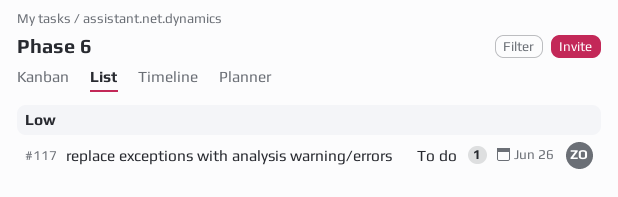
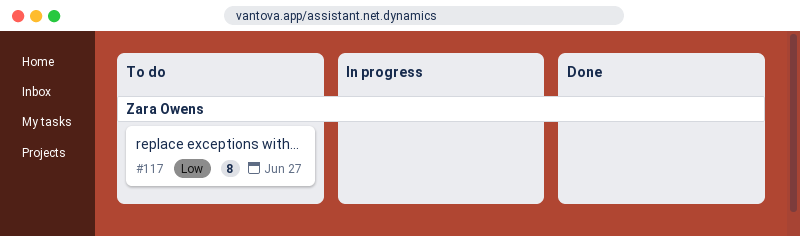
#117, estimate: 1 -> 8
#117, due: Jun 26 -> Jun 27

